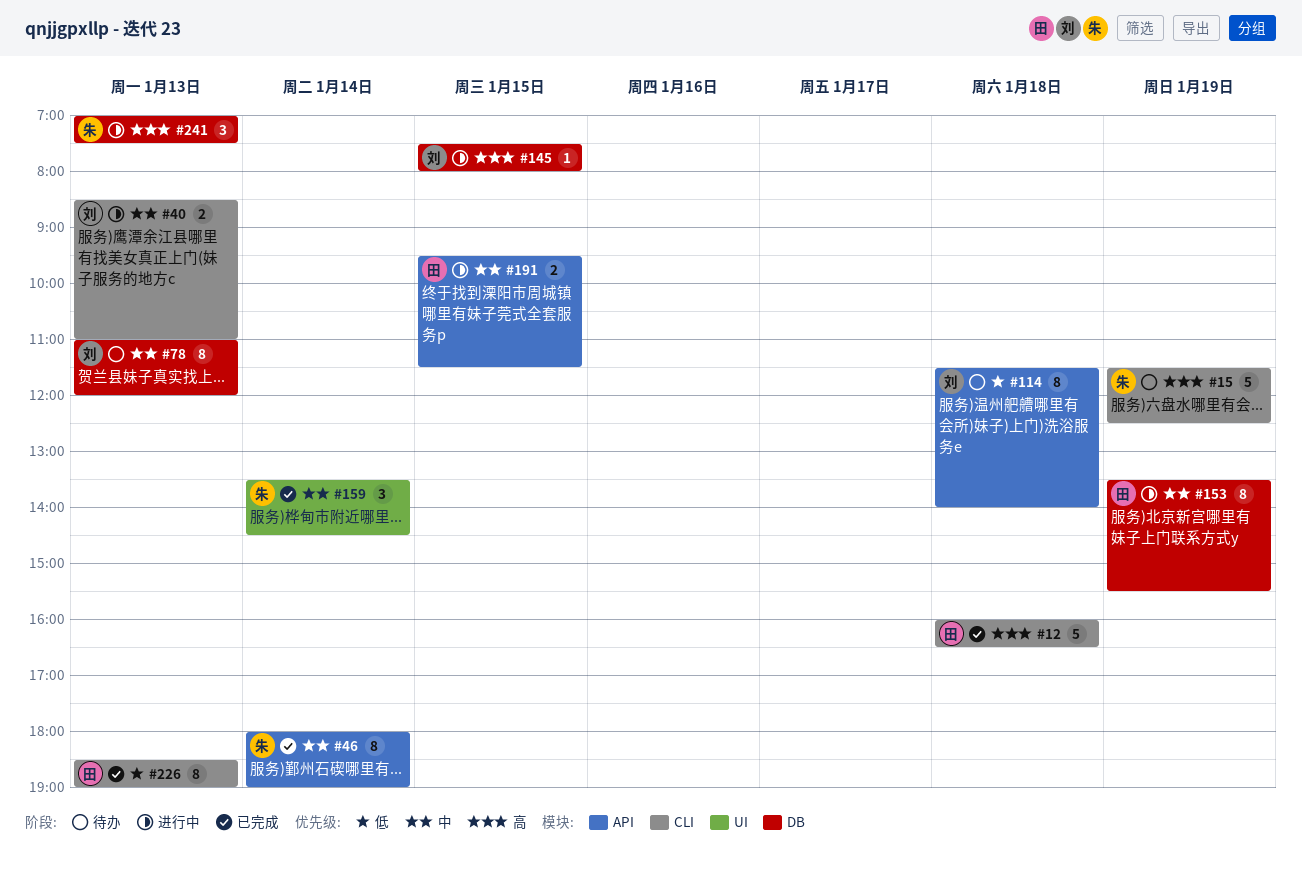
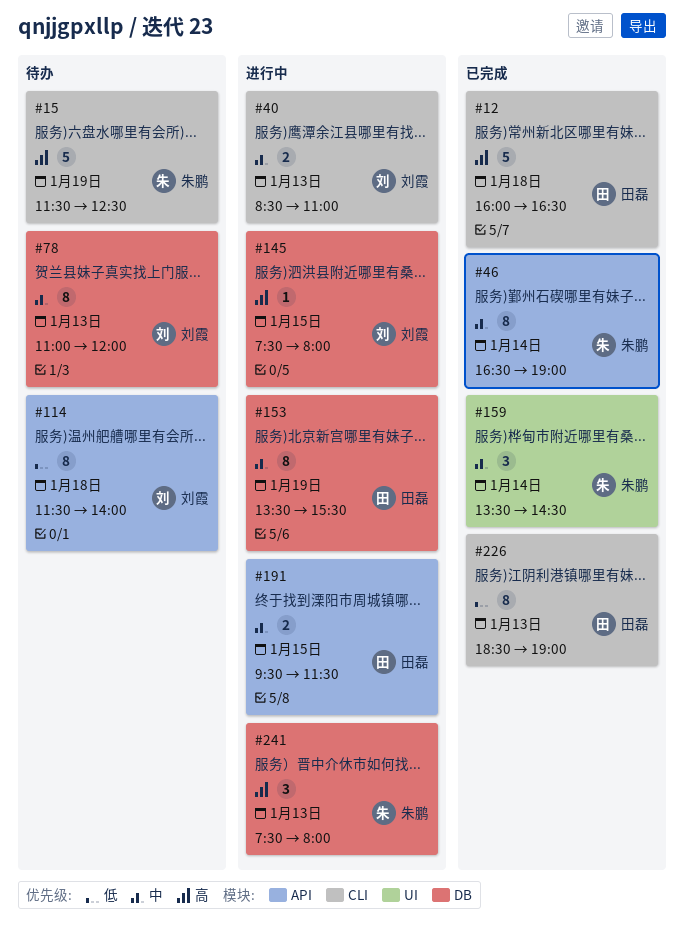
#46, begins: 18:00 -> 16:30
#241, begins: 07:00 -> 07:30
#241, ends: 07:30 -> 08:00

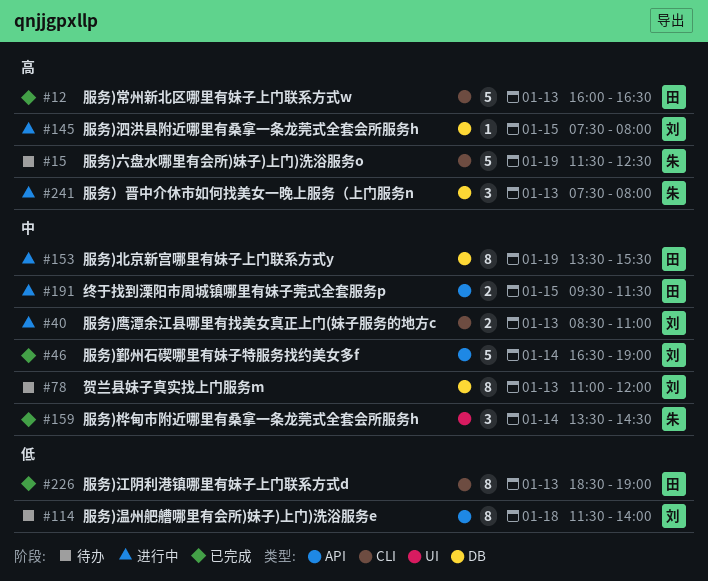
#12, day: Jan 18 -> Jan 13
#46, owner: 朱鹏 -> 刘霞
#46, estimate: 8 -> 5

